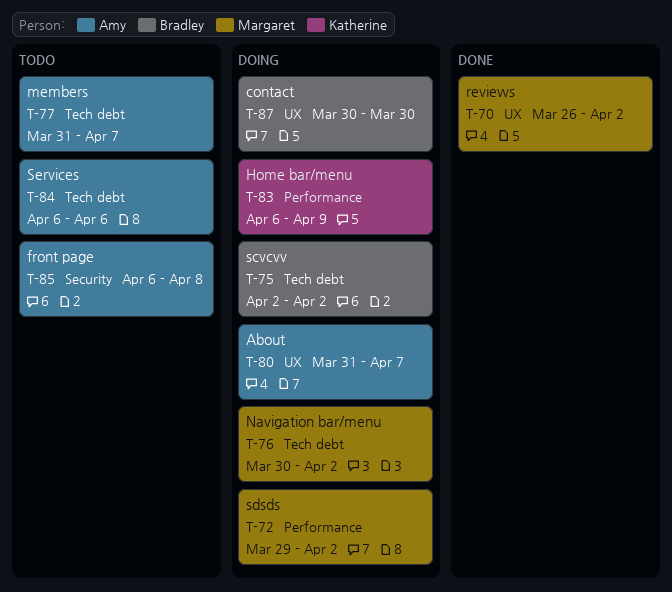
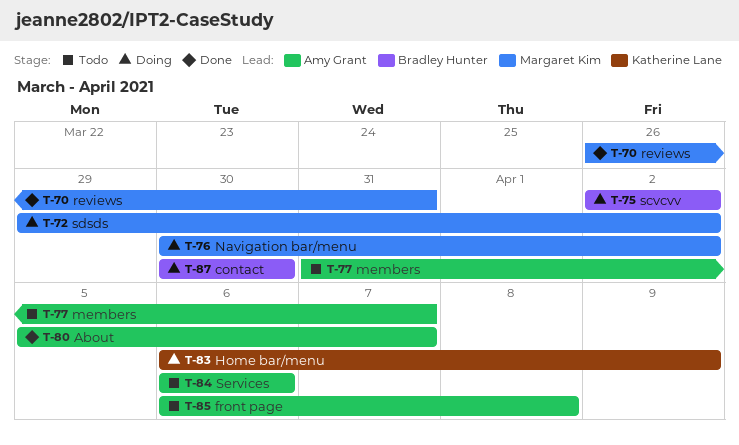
T-70, due: Apr 2 -> Mar 31
T-80, status: Doing -> Done
T-80, start: Mar 31 -> Apr 5

